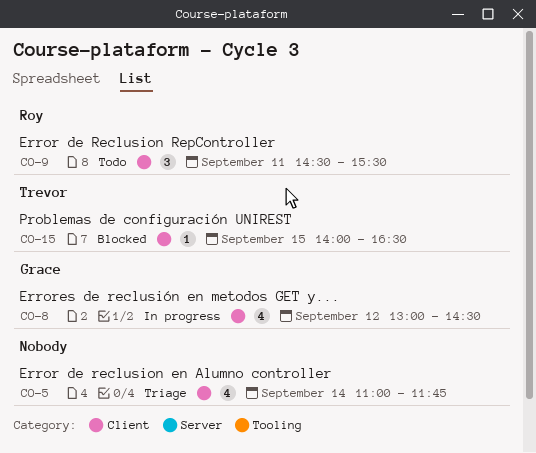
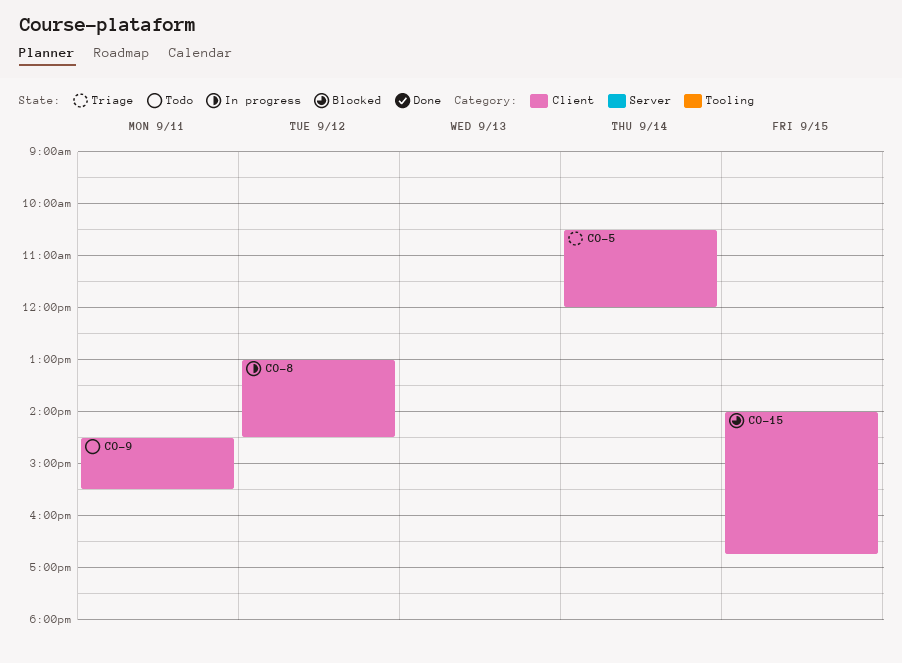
CO-5, begins: 11:00 -> 10:30
CO-5, ends: 11:45 -> 12:00
CO-15, ends: 16:30 -> 16:45

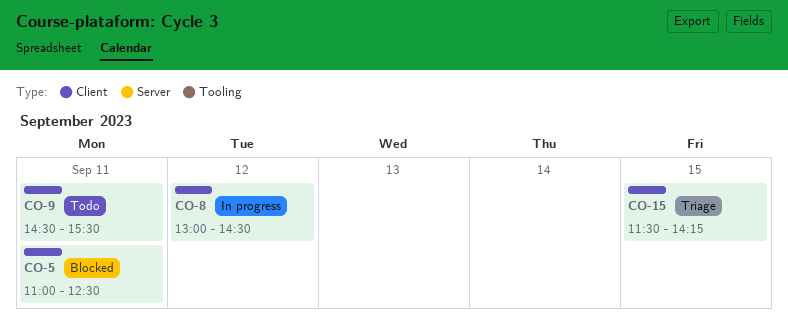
CO-5, status: Triage -> Blocked
CO-5, day: Sep 14 -> Sep 11
CO-5, begins: 10:30 -> 11:00
CO-5, ends: 12:00 -> 12:30
CO-15, status: Blocked -> Triage
CO-15, begins: 14:00 -> 11:30
CO-15, ends: 16:45 -> 14:15

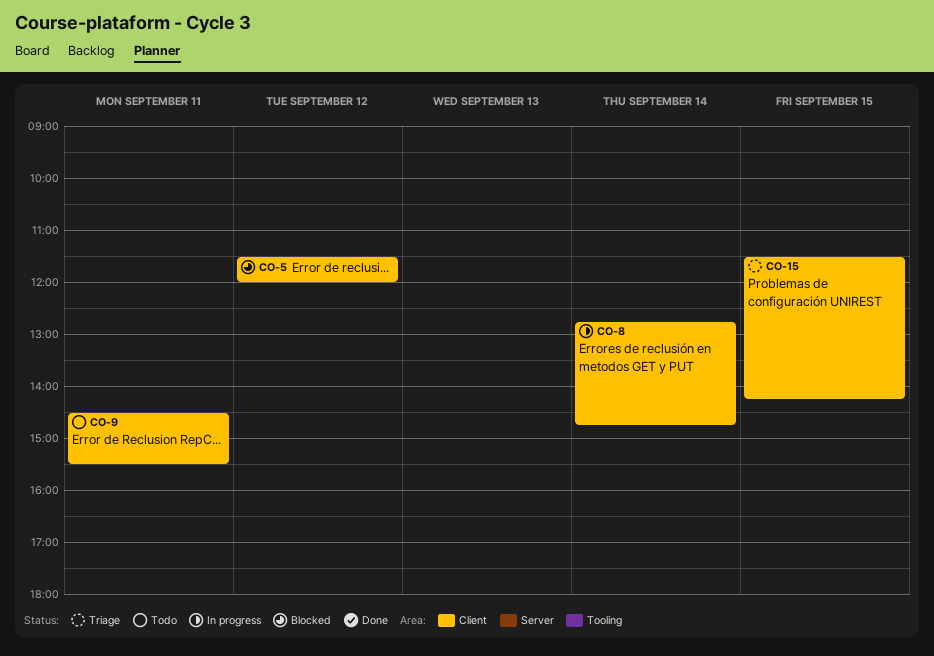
CO-5, day: Sep 11 -> Sep 12
CO-5, begins: 11:00 -> 11:30
CO-5, ends: 12:30 -> 12:00
CO-8, day: Sep 12 -> Sep 14
CO-8, begins: 13:00 -> 12:45
CO-8, ends: 14:30 -> 14:45

